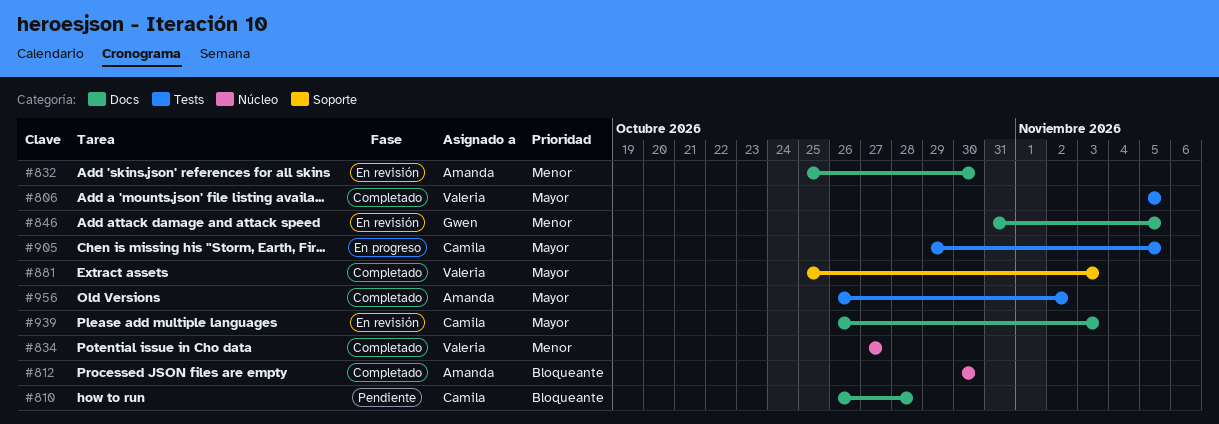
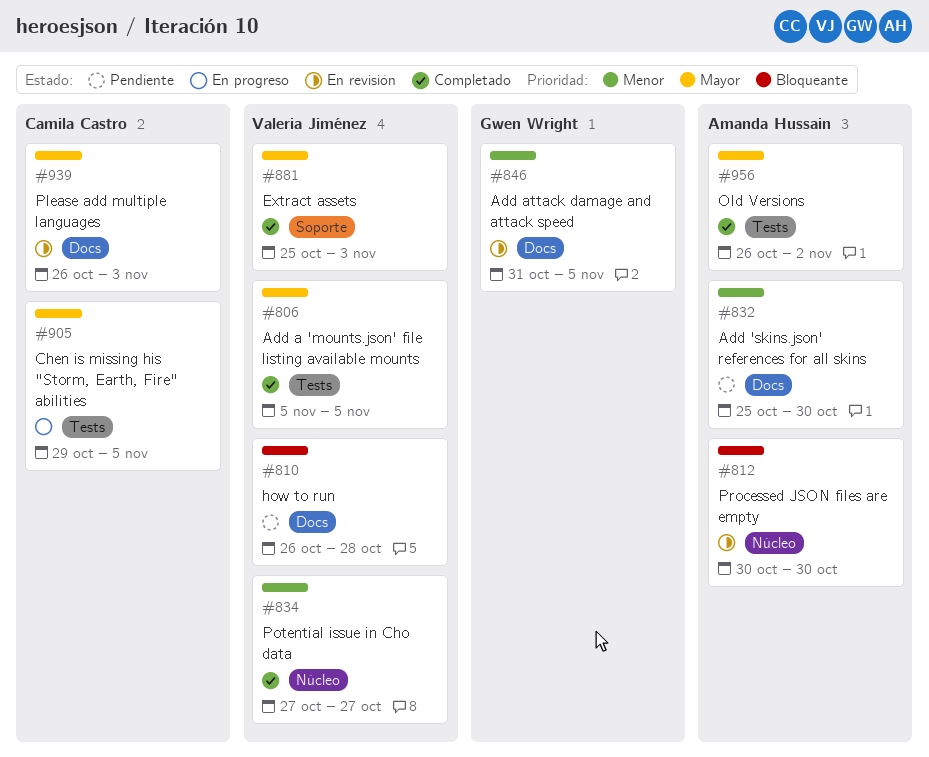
#810, owner: Camila Castro -> Valeria Jiménez
#812, status: Completado -> En revisión
#832, status: En revisión -> Pendiente

